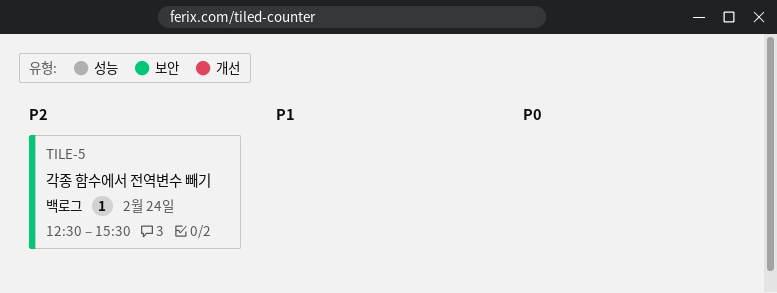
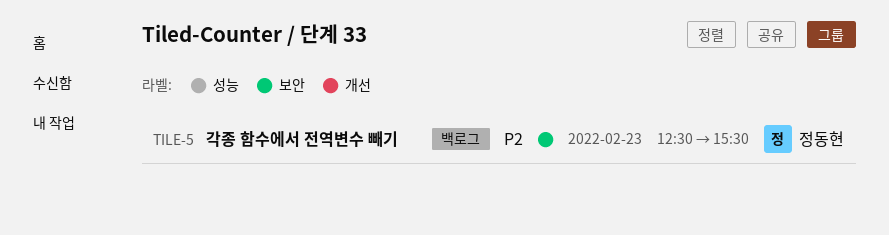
TILE-5, day: Feb 24 -> Feb 23

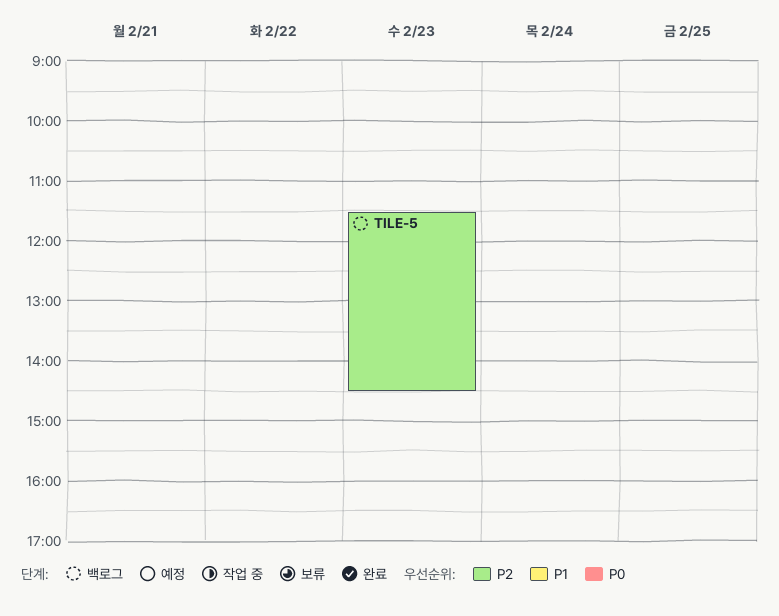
TILE-5, begins: 12:30 -> 11:30
TILE-5, ends: 15:30 -> 14:30

